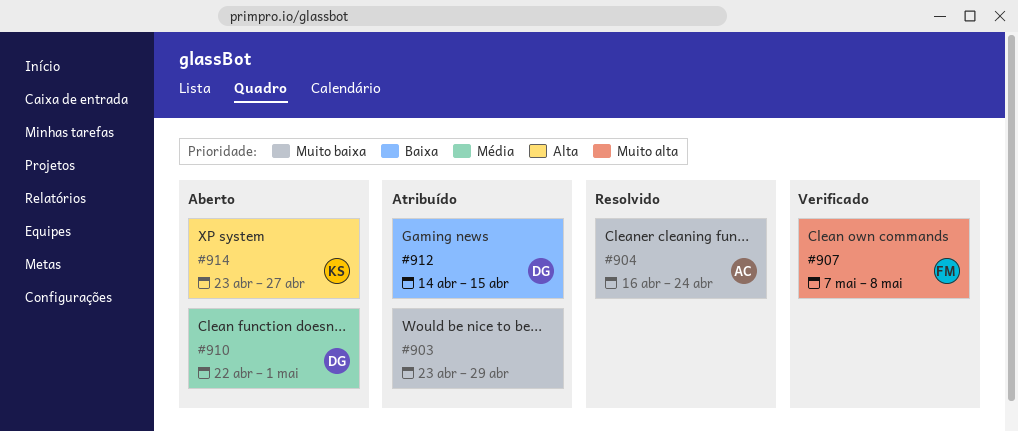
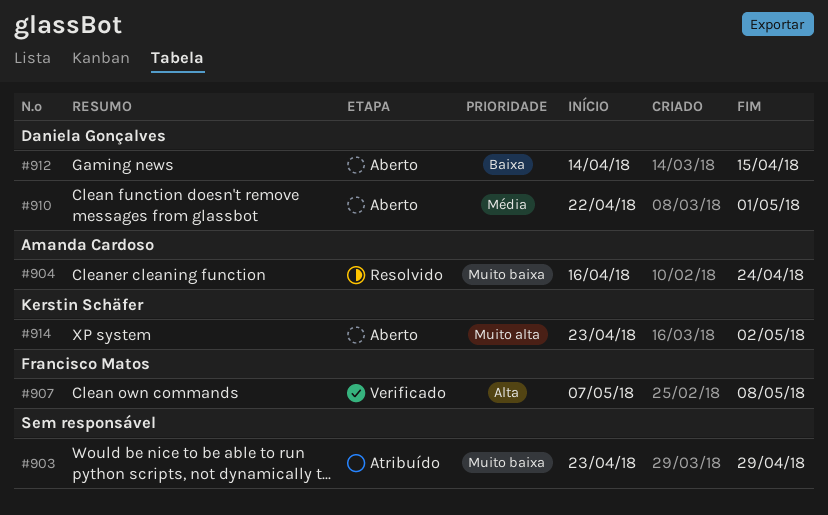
#907, priority: Muito alta -> Alta
#912, status: Atribuído -> Aberto
#914, priority: Alta -> Muito alta
#914, due: Apr 27 -> May 2

